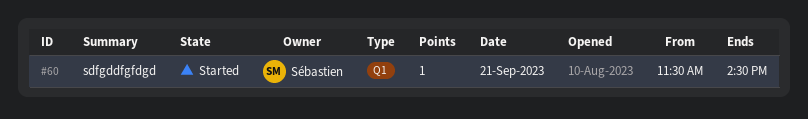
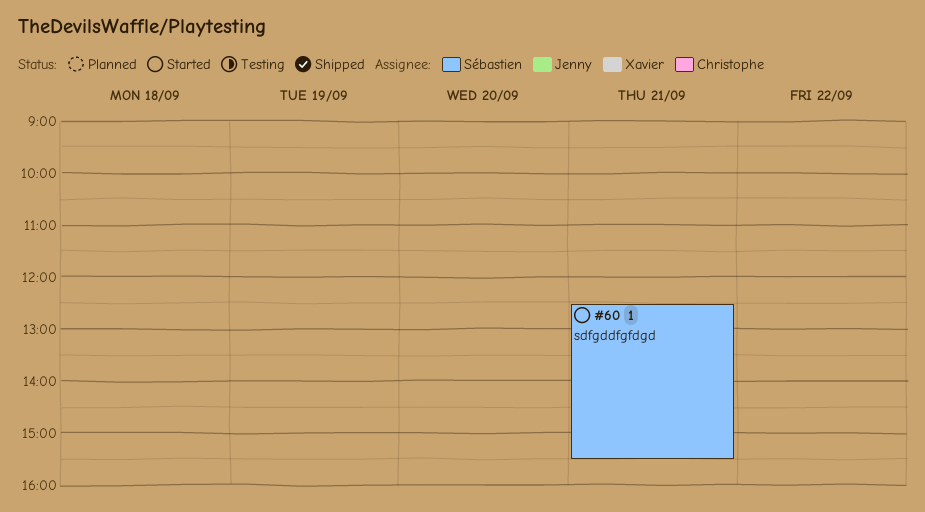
#60, begins: 11:30 -> 12:30
#60, ends: 14:30 -> 15:30

